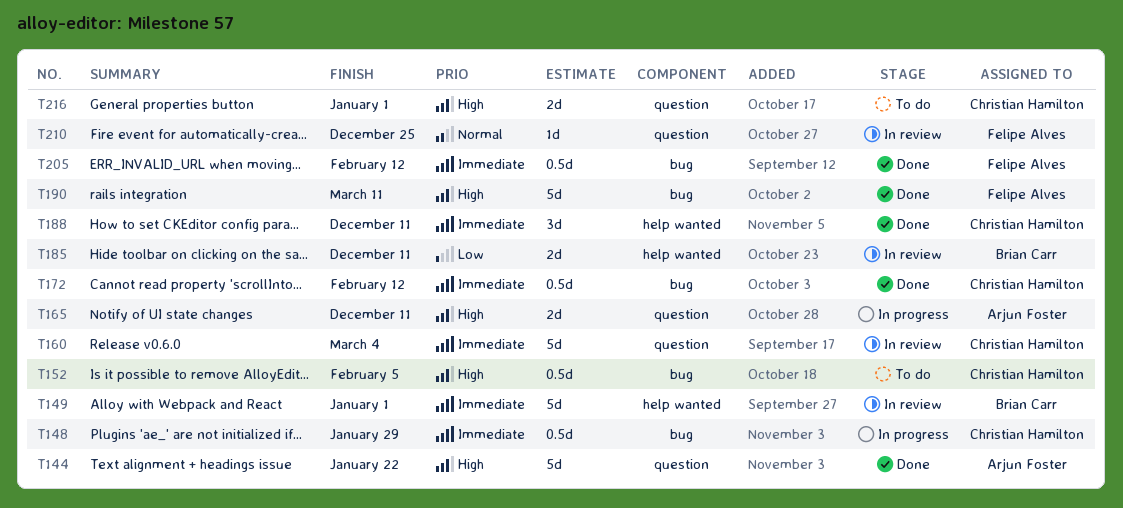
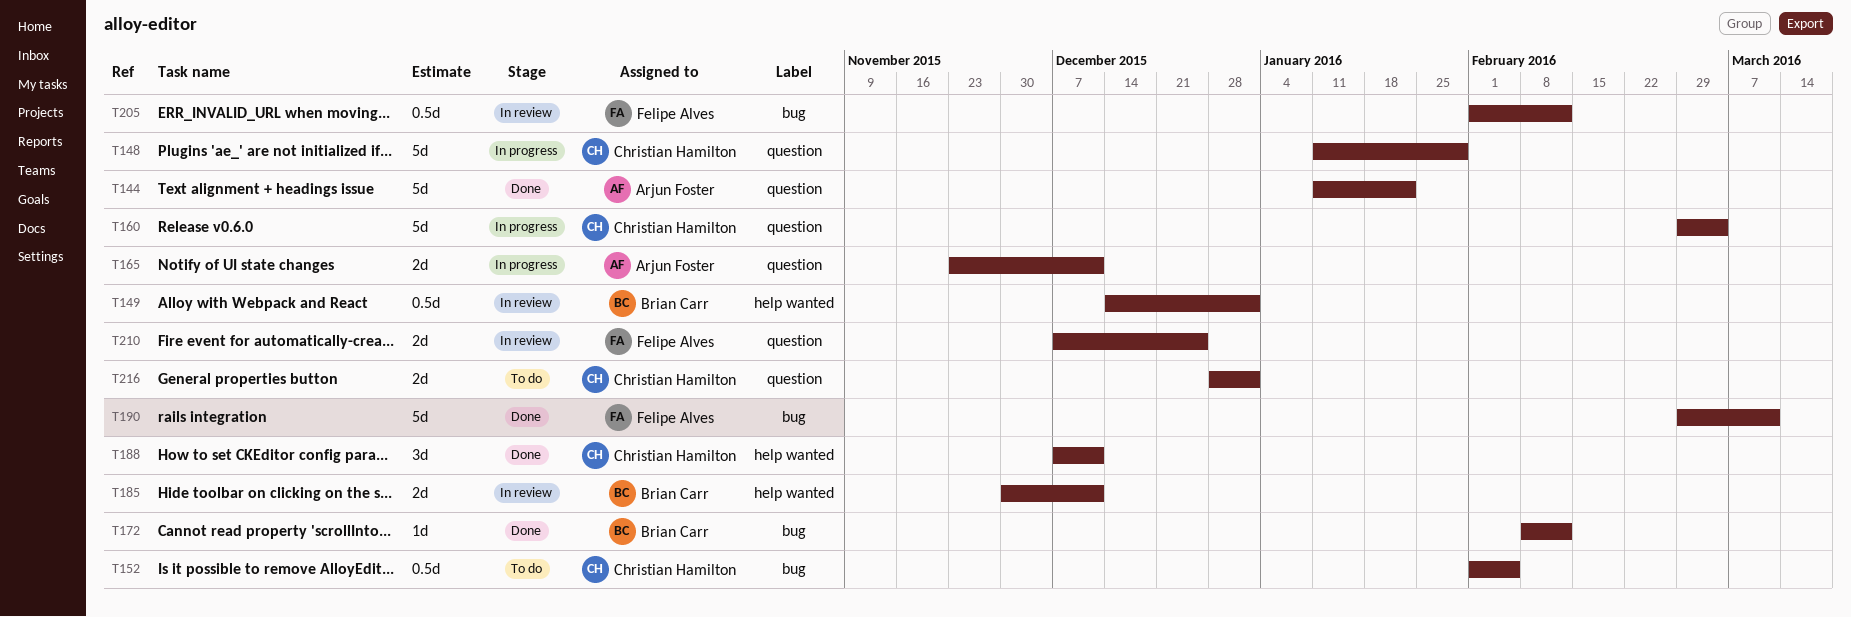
T148, label: bug -> question
T148, estimate: 0.5d -> 5d
T149, estimate: 5d -> 0.5d
T160, status: In review -> In progress
T172, owner: Christian Hamilton -> Brian Carr
T172, estimate: 0.5d -> 1d
T205, status: Done -> In review
T210, estimate: 1d -> 2d

